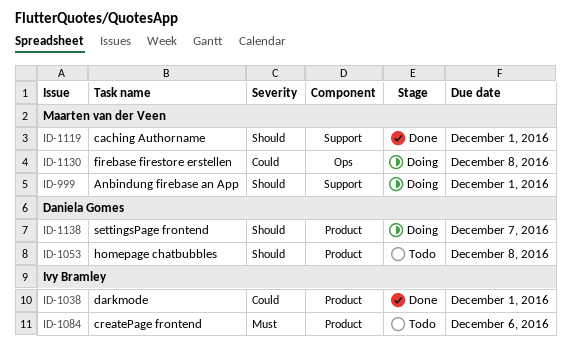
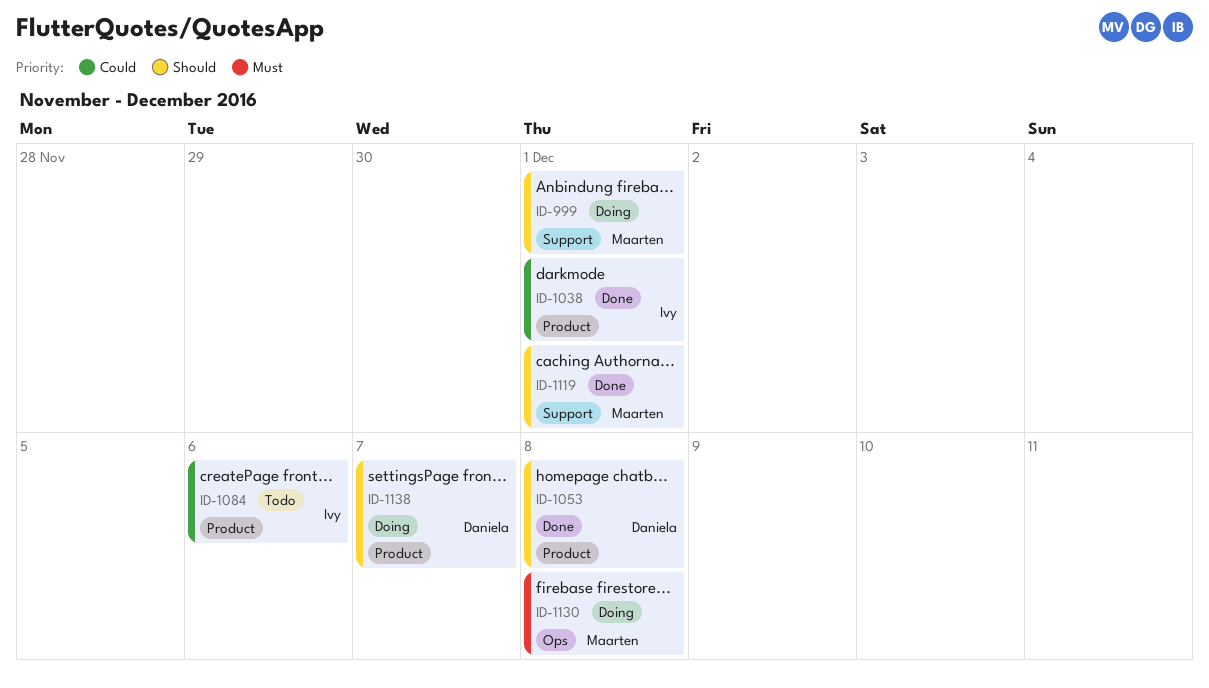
ID-1053, status: Todo -> Done
ID-1084, priority: Must -> Could
ID-1130, priority: Could -> Must

